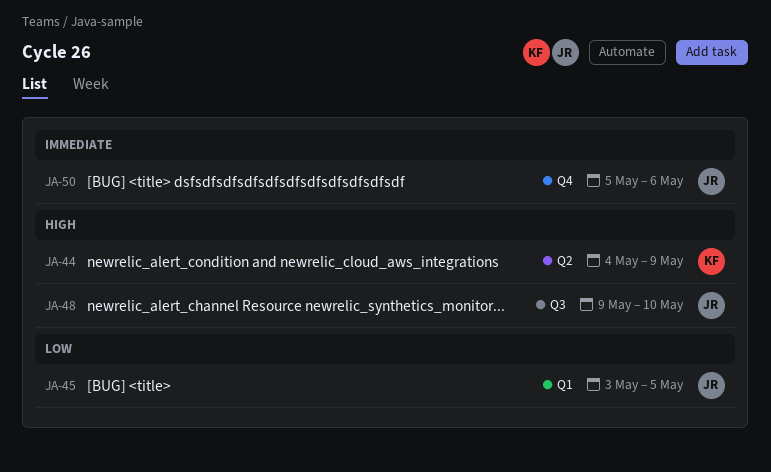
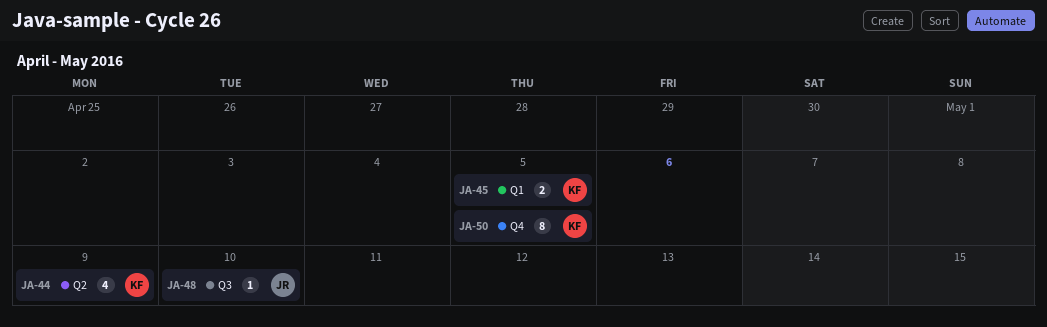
JA-45, owner: JR -> KF
JA-50, owner: JR -> KF
JA-50, due: May 6 -> May 5

